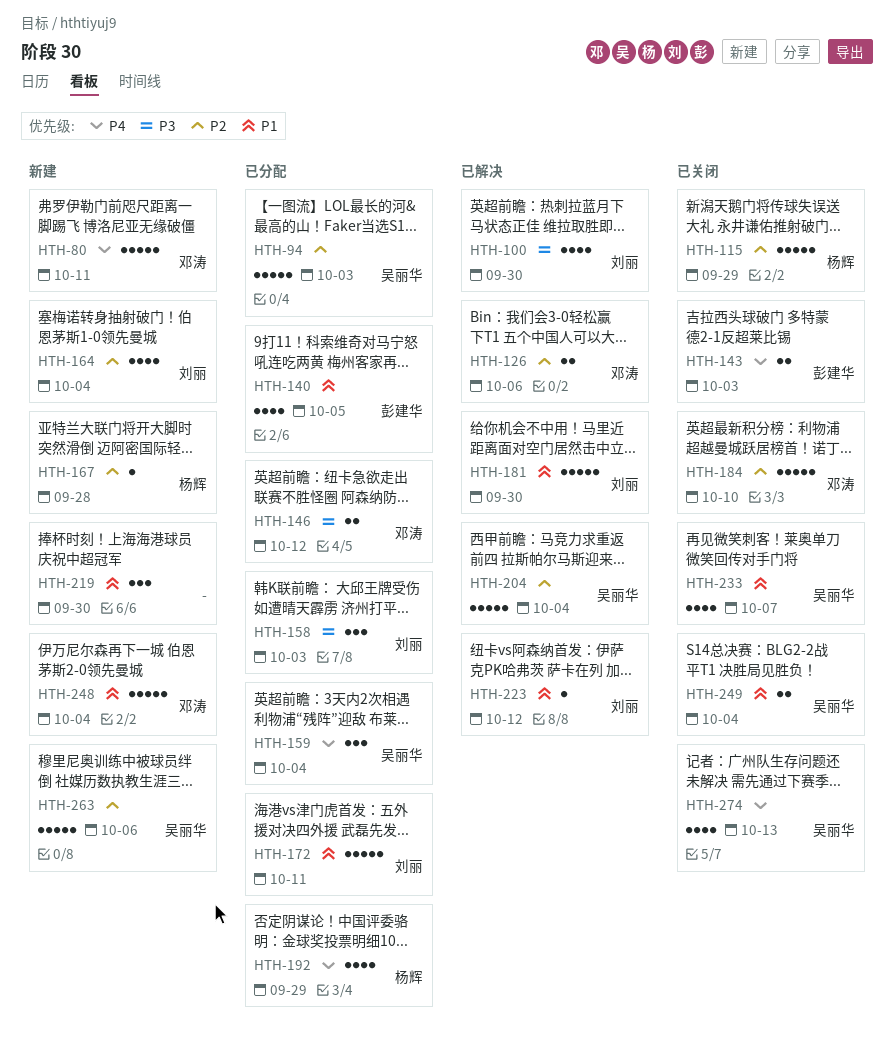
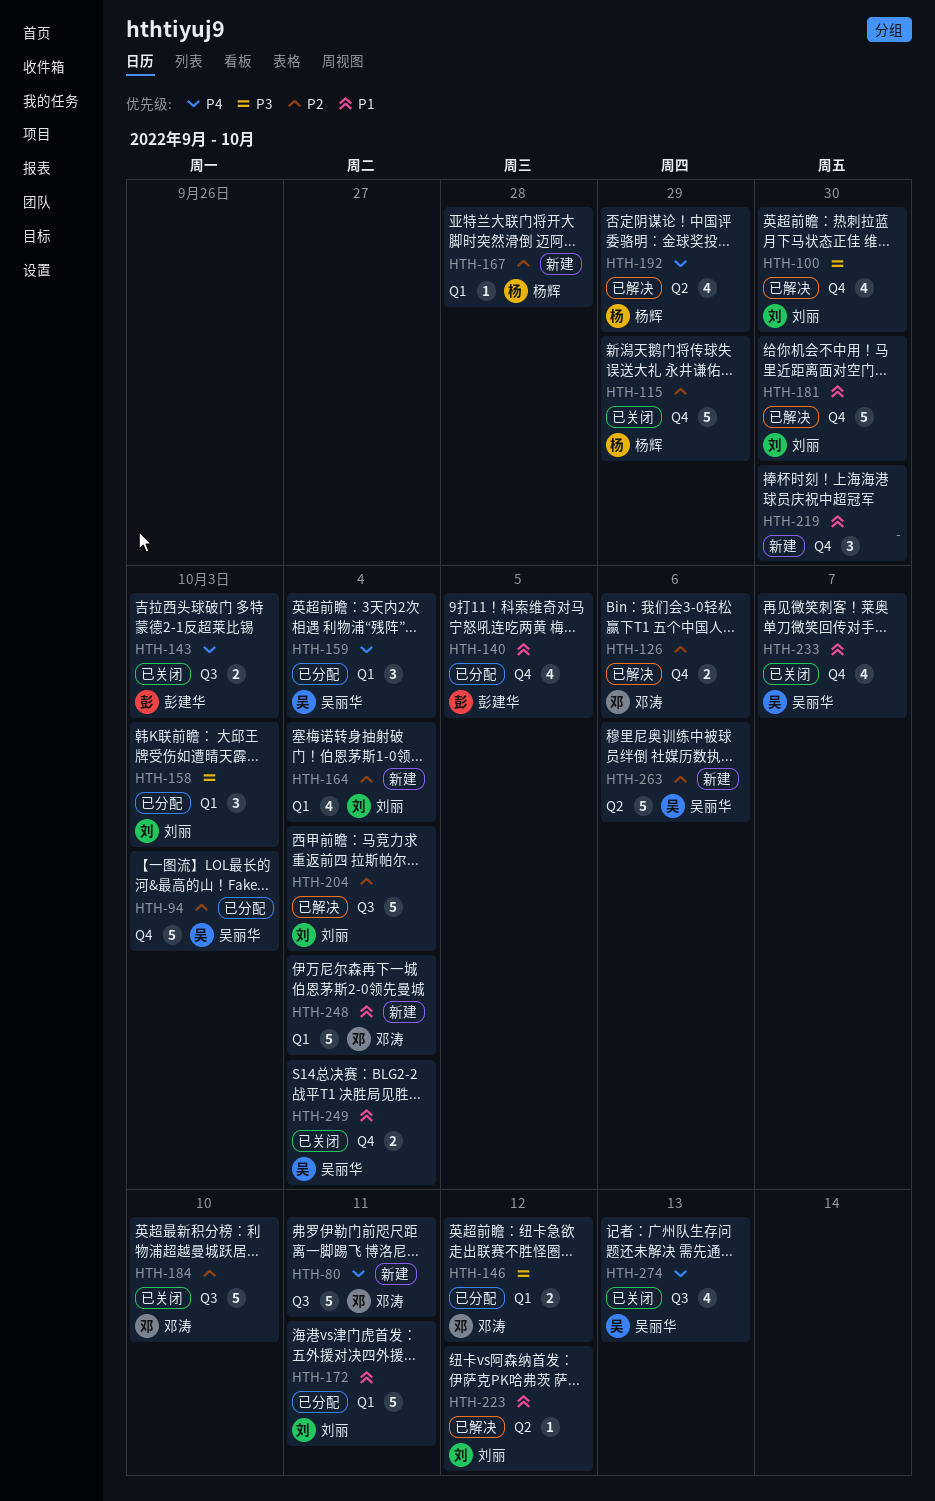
HTH-192, status: 已分配 -> 已解决
HTH-204, owner: 吴丽华 -> 刘丽

